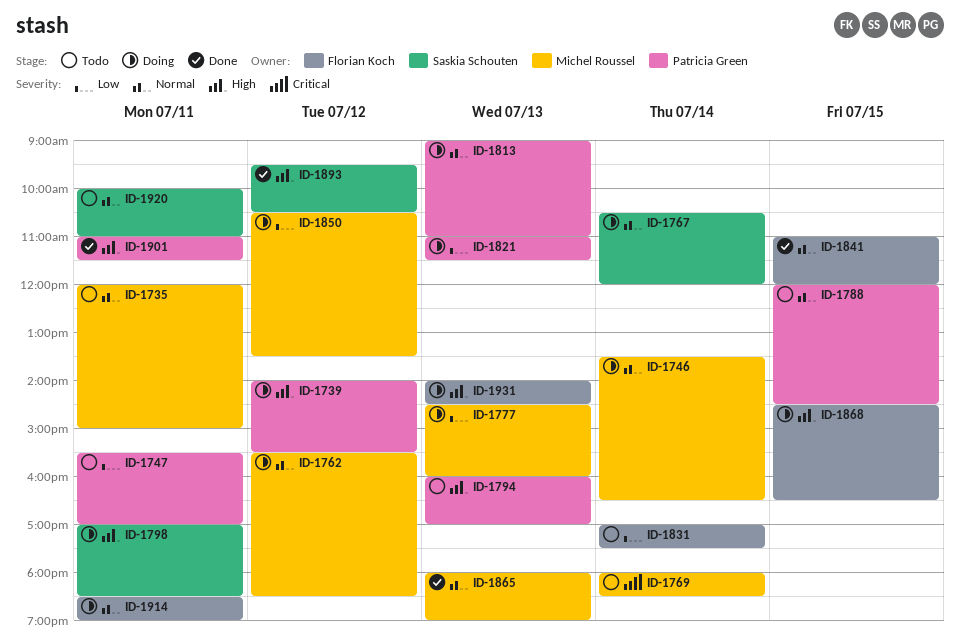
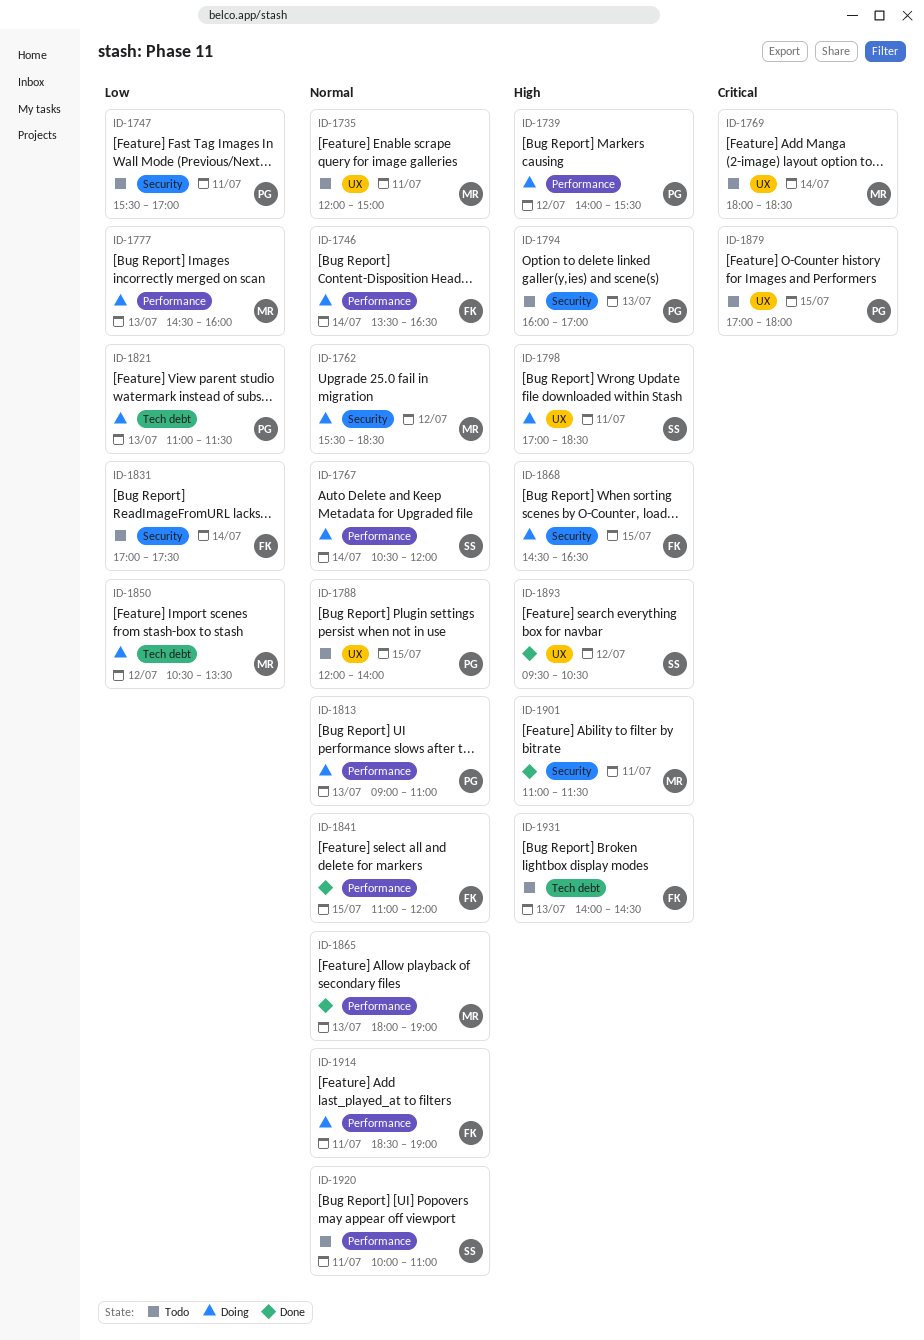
ID-1746, owner: Michel Roussel -> Florian Koch
ID-1788, ends: 14:30 -> 14:00
ID-1879: none -> present
ID-1901, owner: Patricia Green -> Michel Roussel
ID-1931, status: Doing -> Todo

